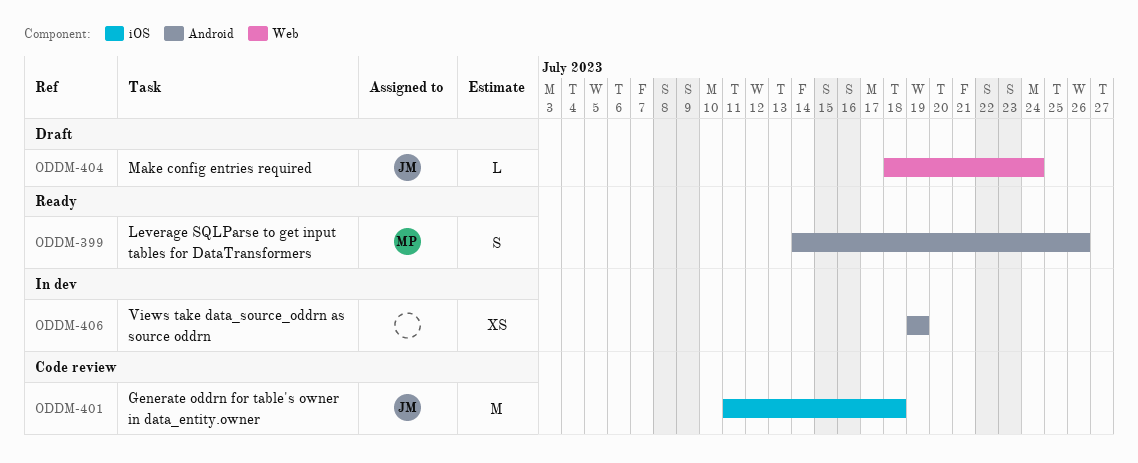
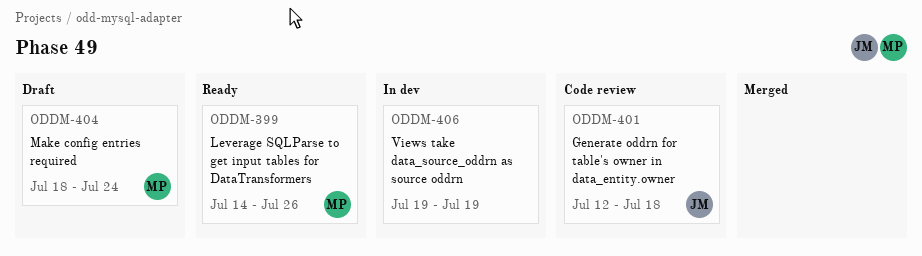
ODDM-401, start: Jul 11 -> Jul 12
ODDM-404, owner: JM -> MP

